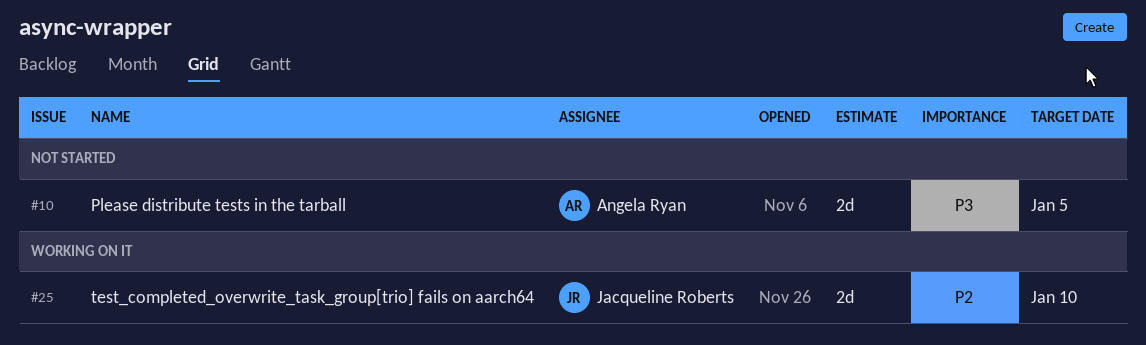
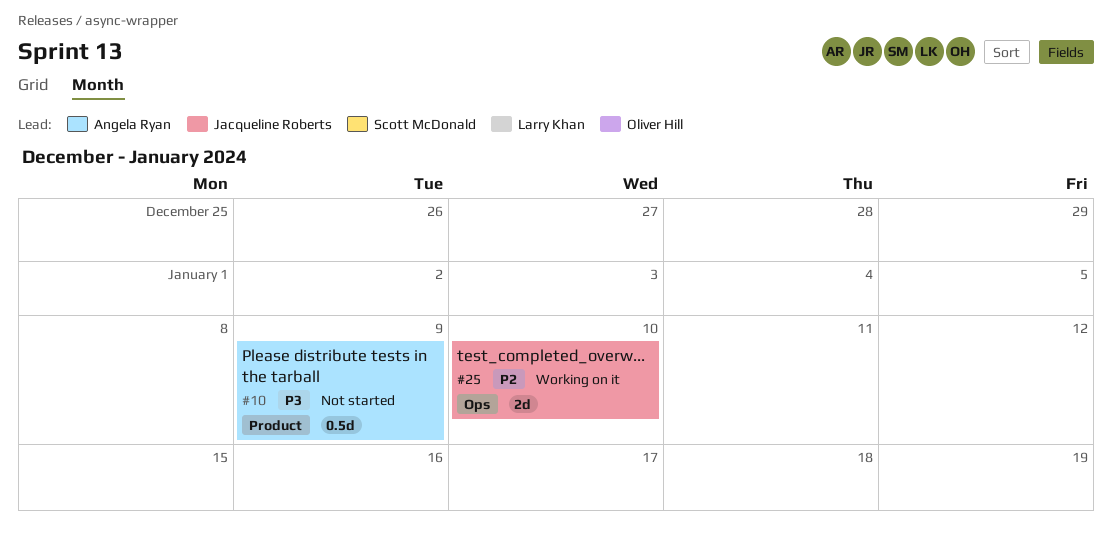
#10, estimate: 2d -> 0.5d
#10, due: Jan 5 -> Jan 9

